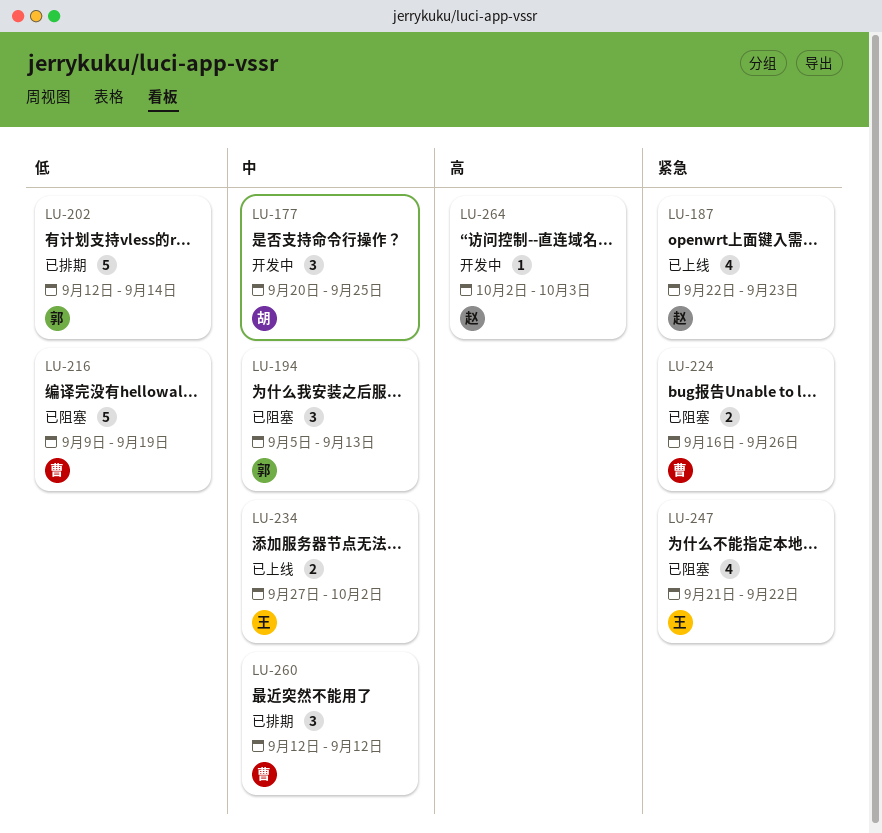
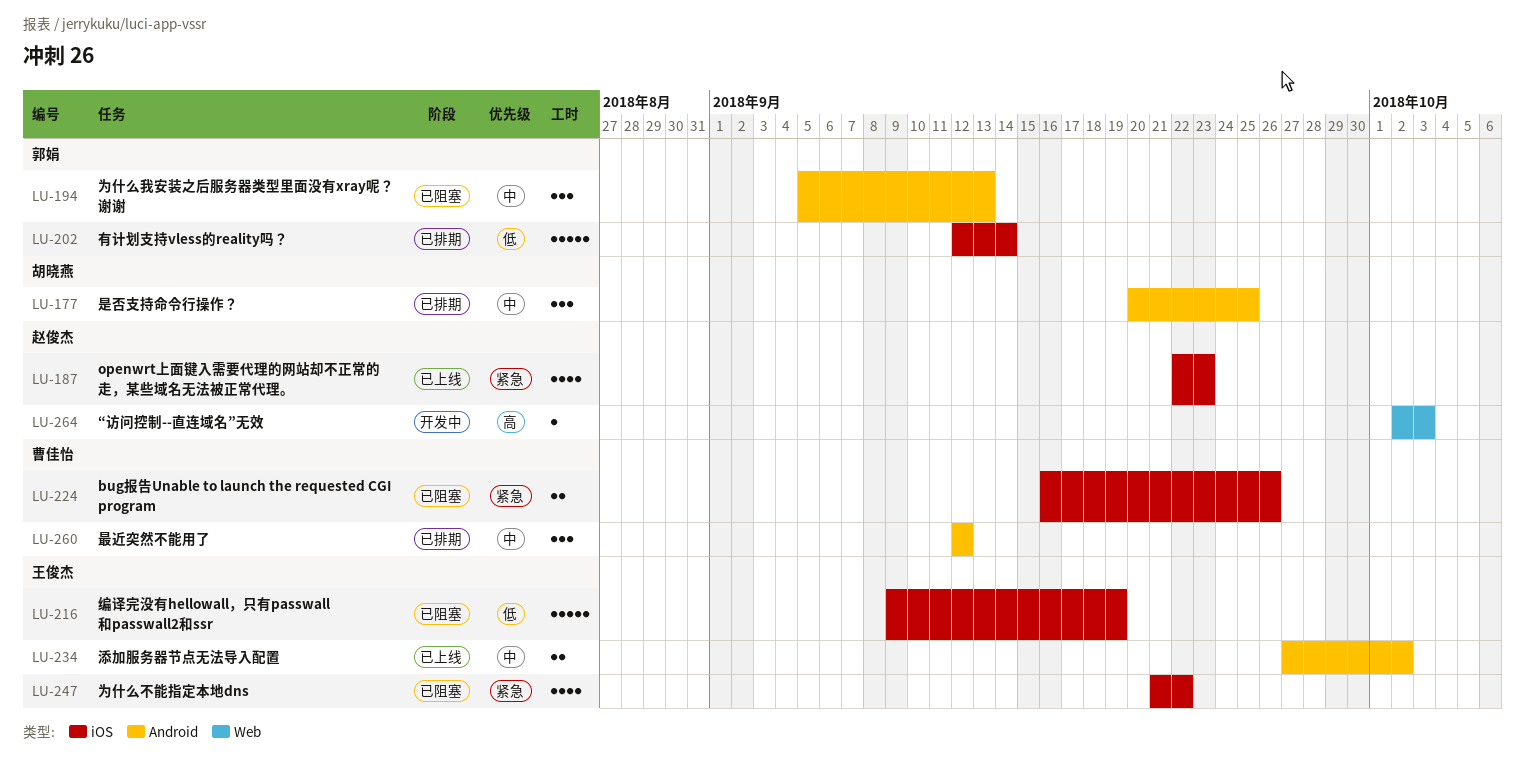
LU-177, status: 开发中 -> 已排期
LU-216, owner: 曹佳怡 -> 王俊杰

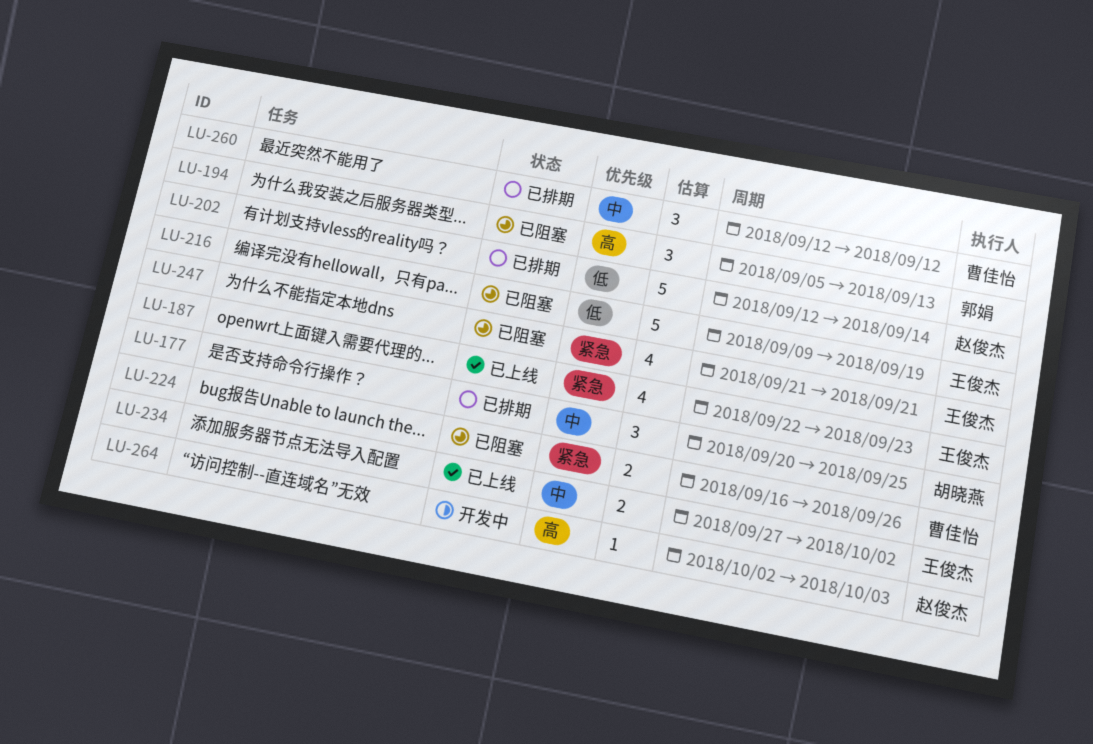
LU-187, owner: 赵俊杰 -> 王俊杰
LU-194, priority: 中 -> 高
LU-202, owner: 郭娟 -> 赵俊杰
LU-247, due: Sep 22 -> Sep 21

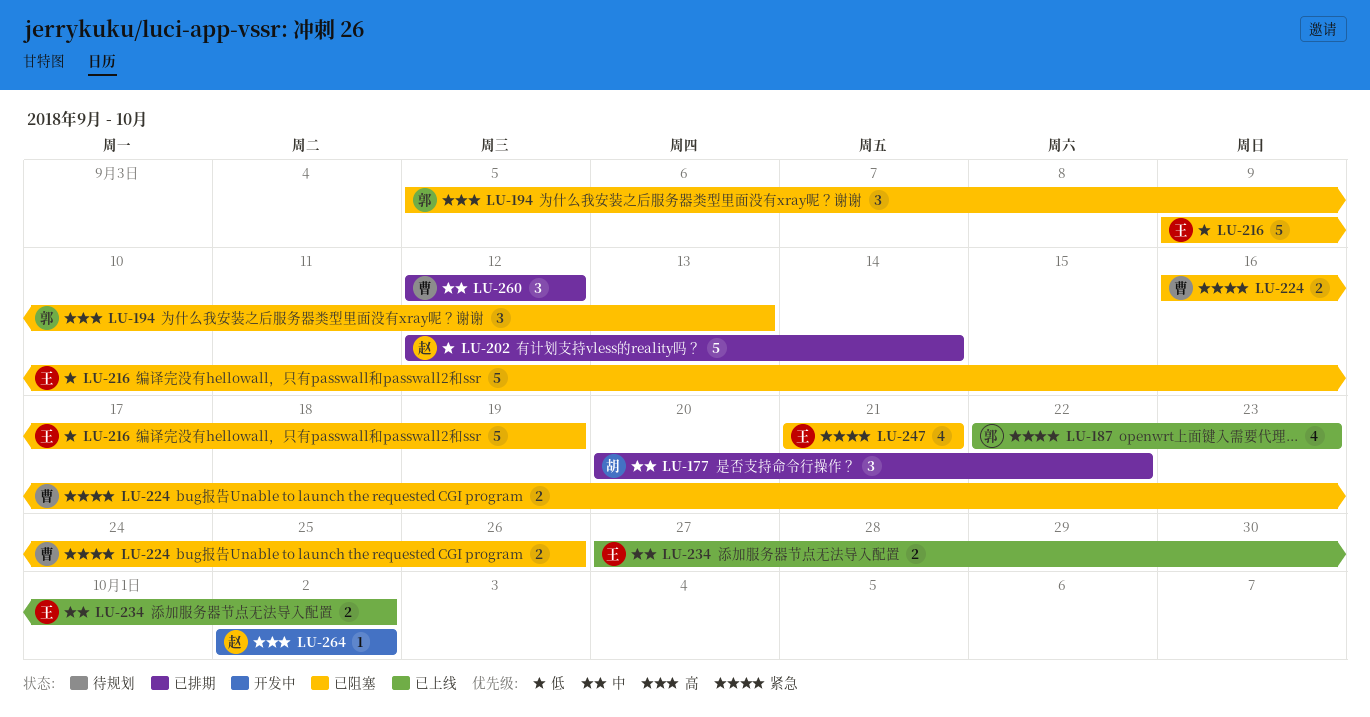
LU-177, due: Sep 25 -> Sep 22
LU-187, owner: 王俊杰 -> 郭娟
LU-264, due: Oct 3 -> Oct 2

